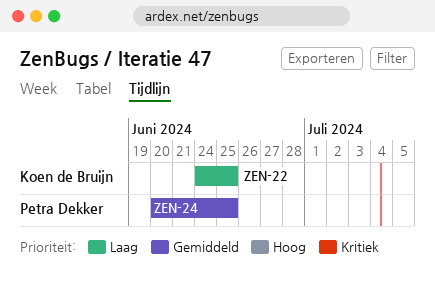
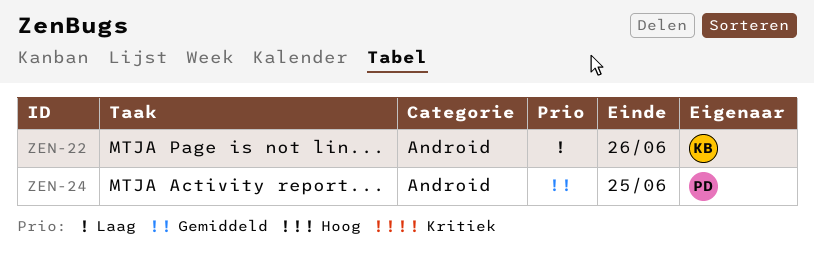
ZEN-22, due: Jun 25 -> Jun 26

